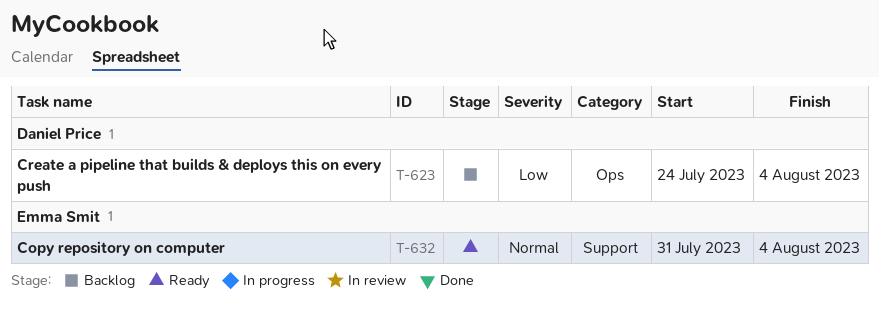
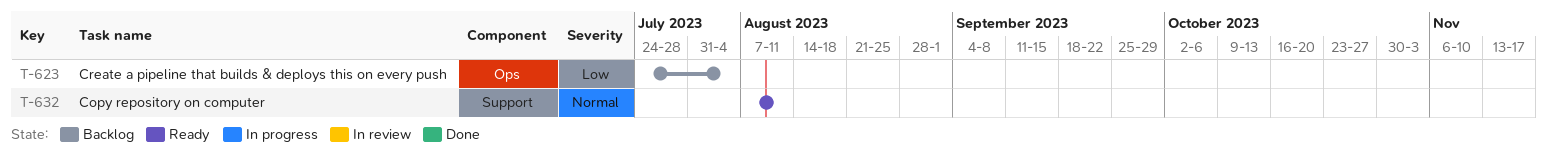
T-632, start: Jul 31 -> Aug 7
T-632, due: Aug 4 -> Aug 11

